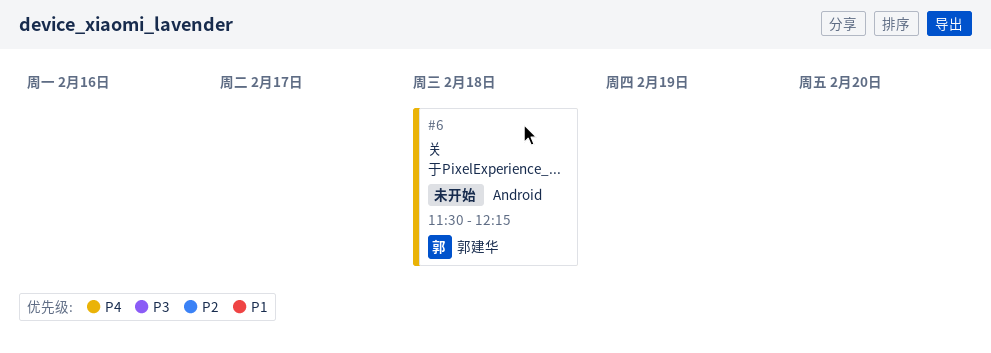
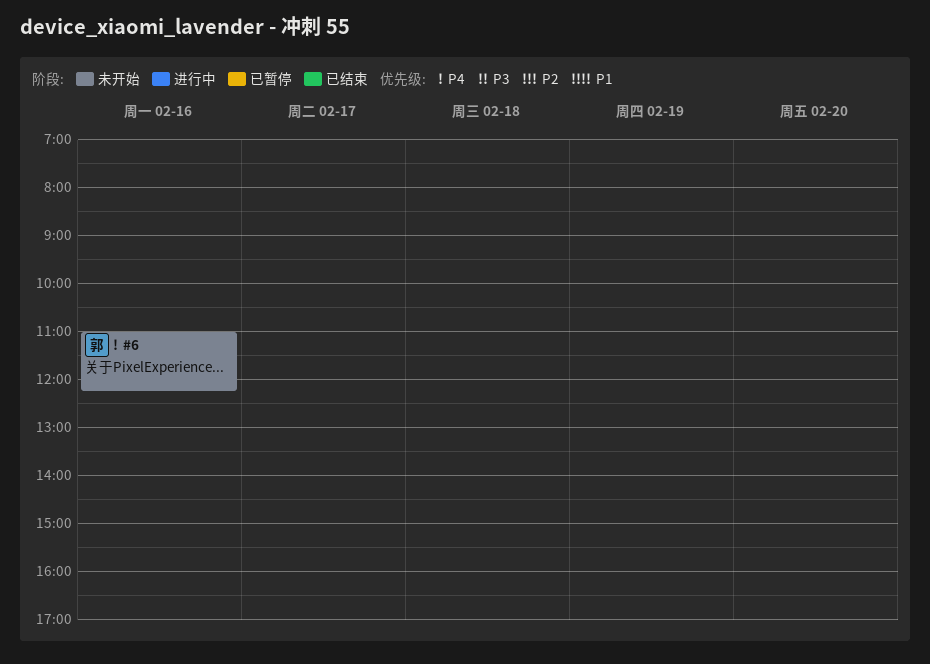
#6, day: Feb 18 -> Feb 16
#6, begins: 11:30 -> 11:00

